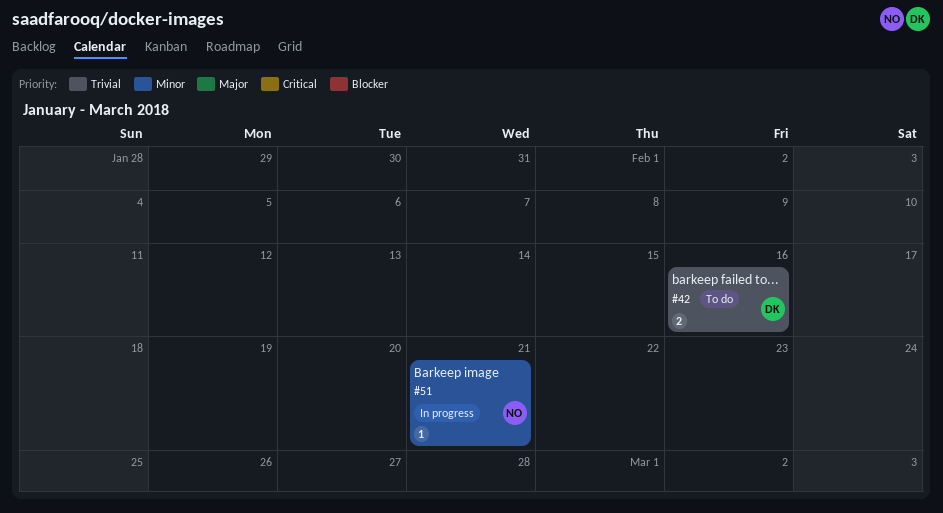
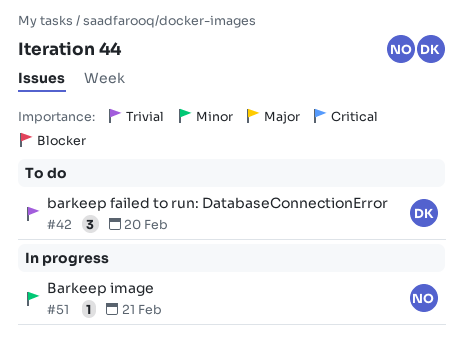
#42, estimate: 2 -> 3
#42, due: Feb 16 -> Feb 20

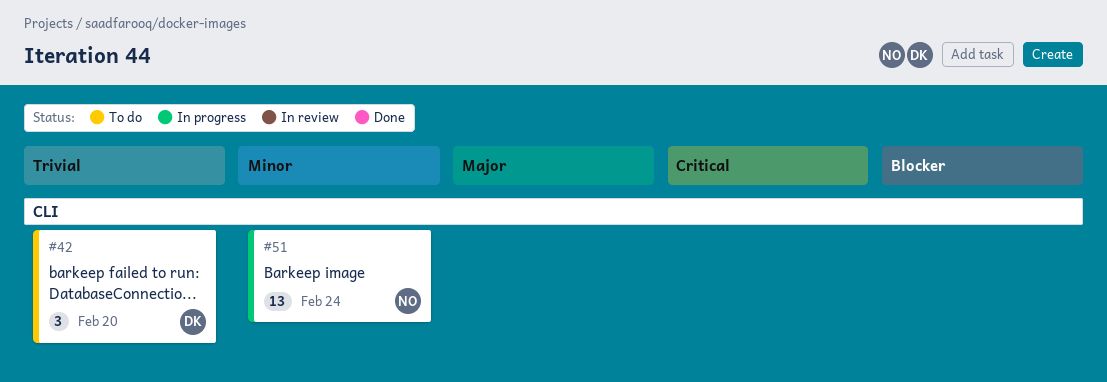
#51, estimate: 1 -> 13
#51, due: Feb 21 -> Feb 24

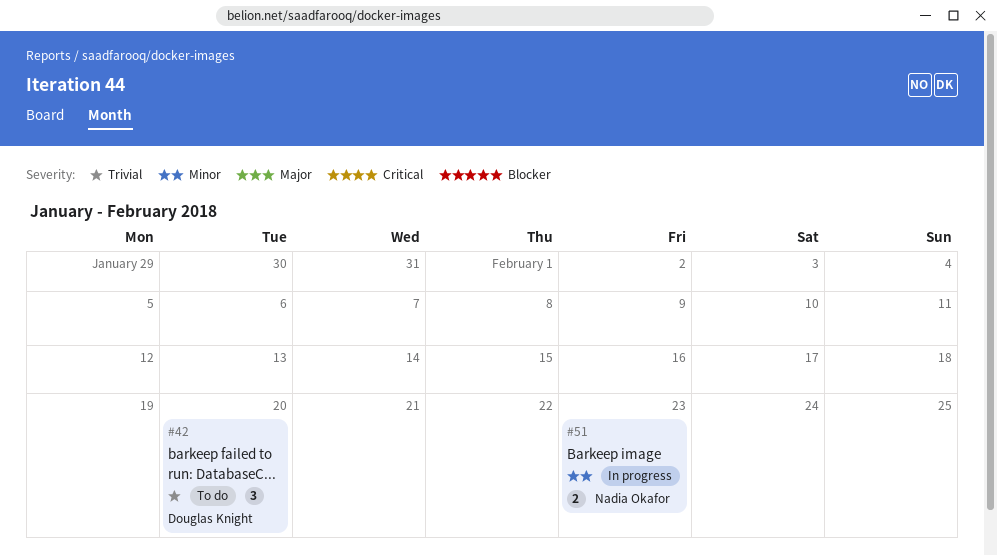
#51, estimate: 13 -> 2
#51, due: Feb 24 -> Feb 23

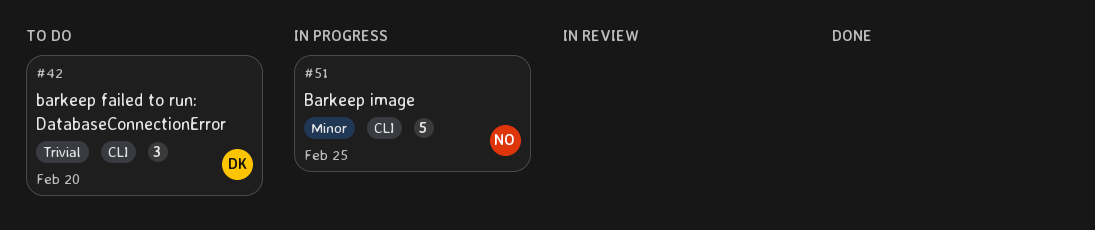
#51, estimate: 2 -> 5
#51, due: Feb 23 -> Feb 25

